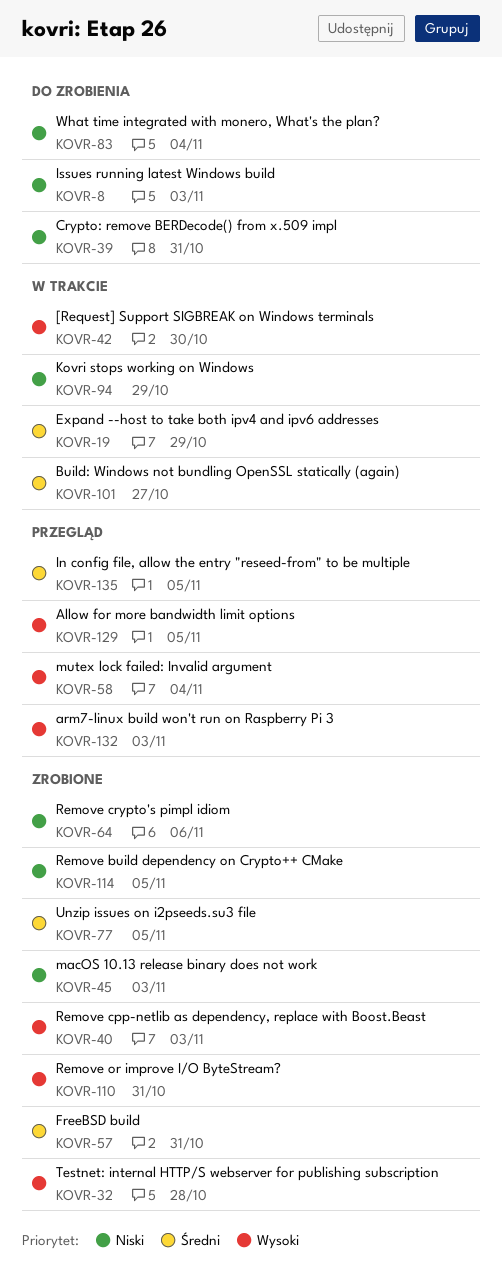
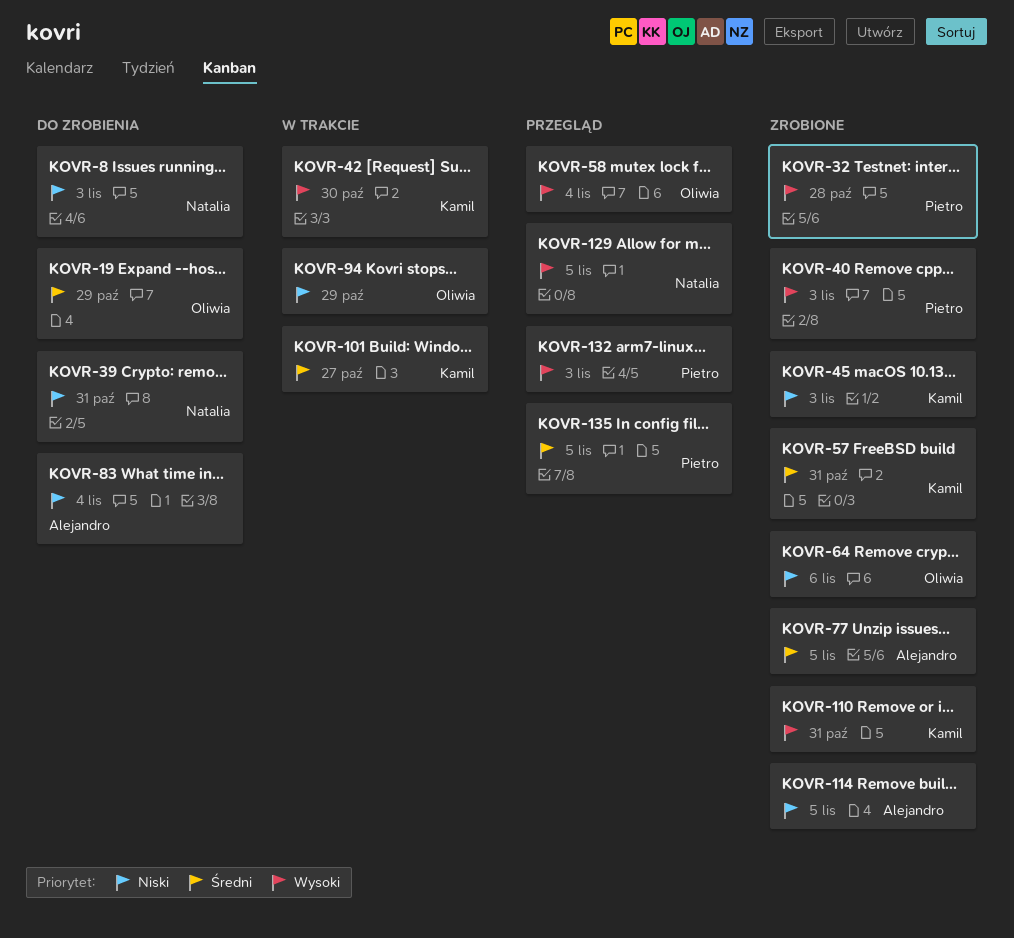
KOVR-19, status: W trakcie -> Do zrobienia

